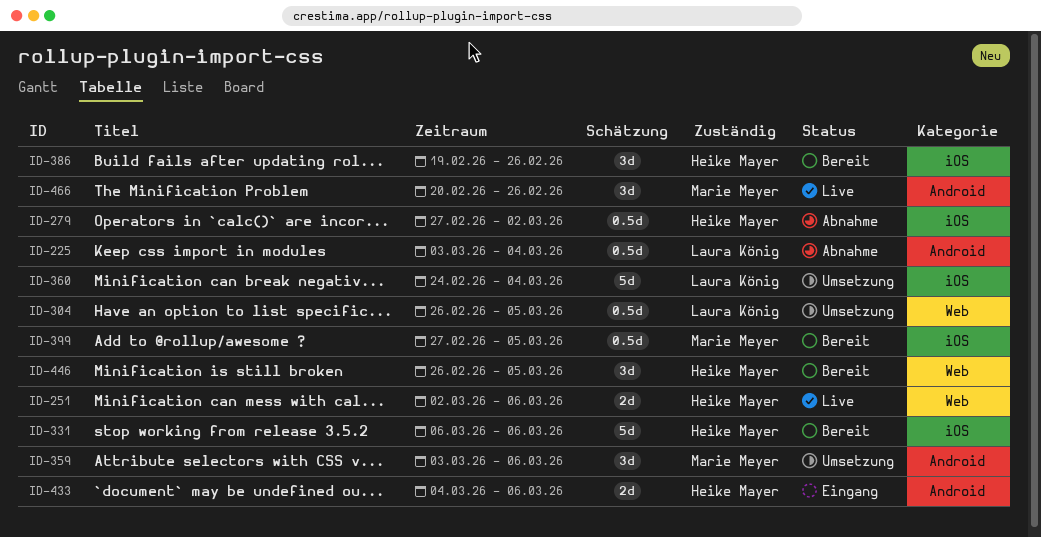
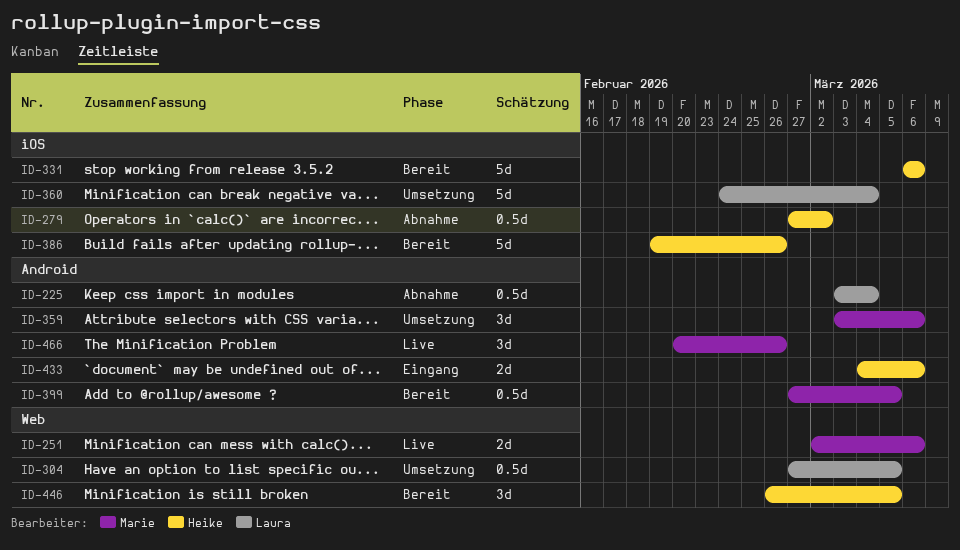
ID-251, owner: Heike Mayer -> Marie Meyer
ID-304, start: Feb 26 -> Feb 27
ID-386, estimate: 3d -> 5d
ID-399, label: iOS -> Android

